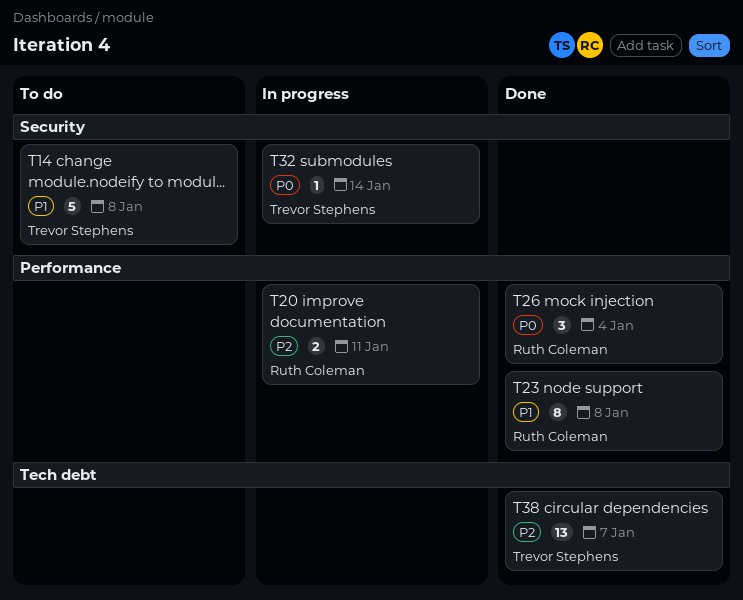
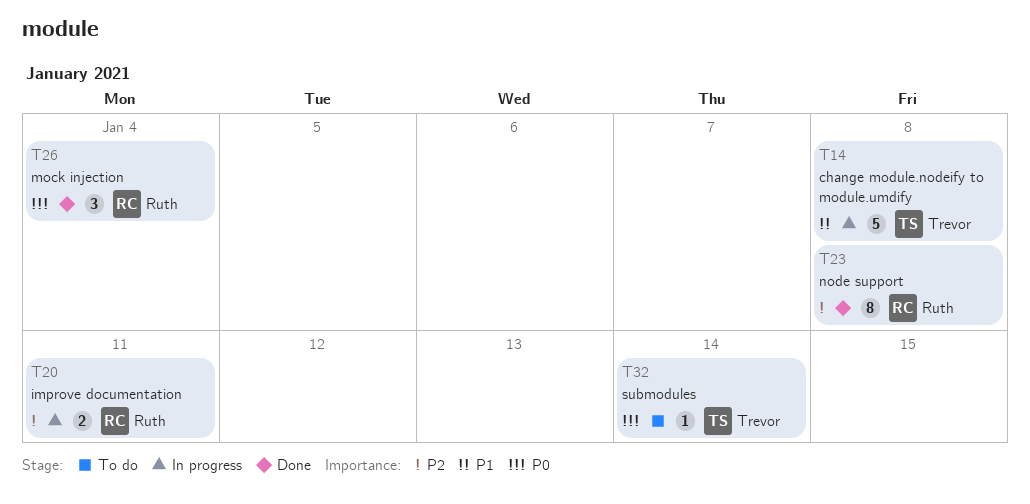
T14, status: To do -> In progress
T23, priority: P1 -> P2
T32, status: In progress -> To do
T38: present -> none

